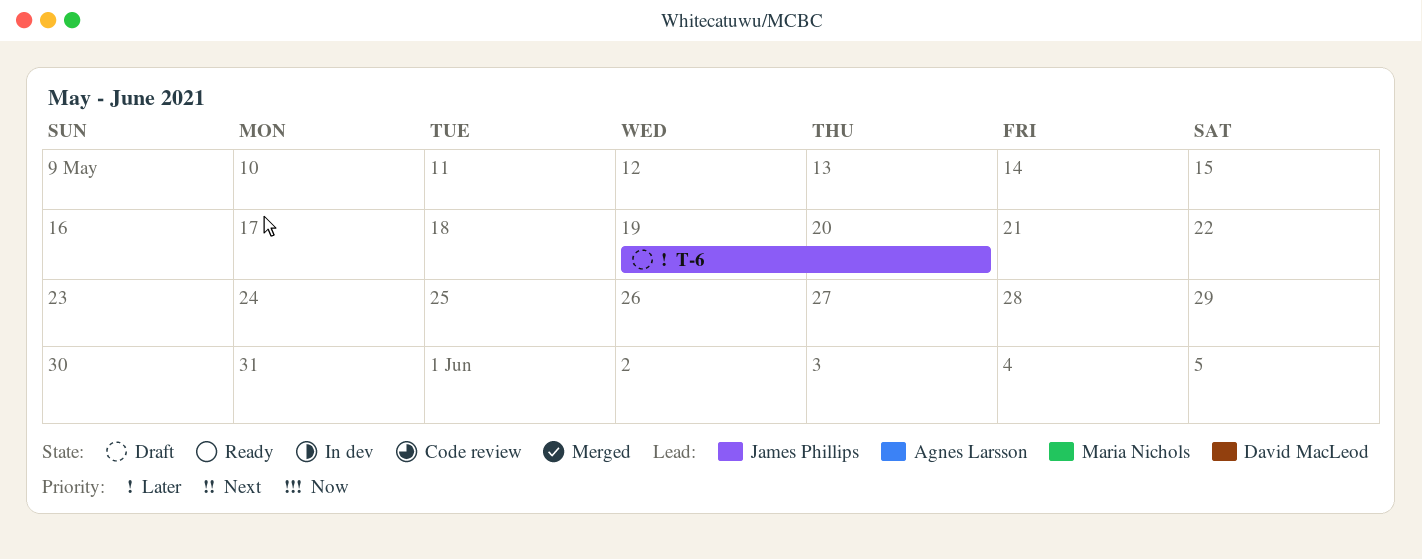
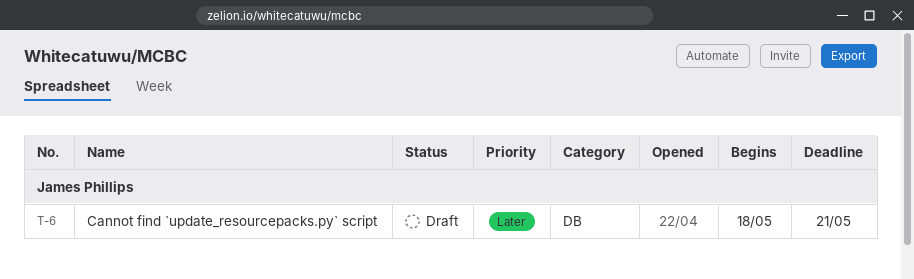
T-6, start: May 19 -> May 18
T-6, due: May 20 -> May 21

